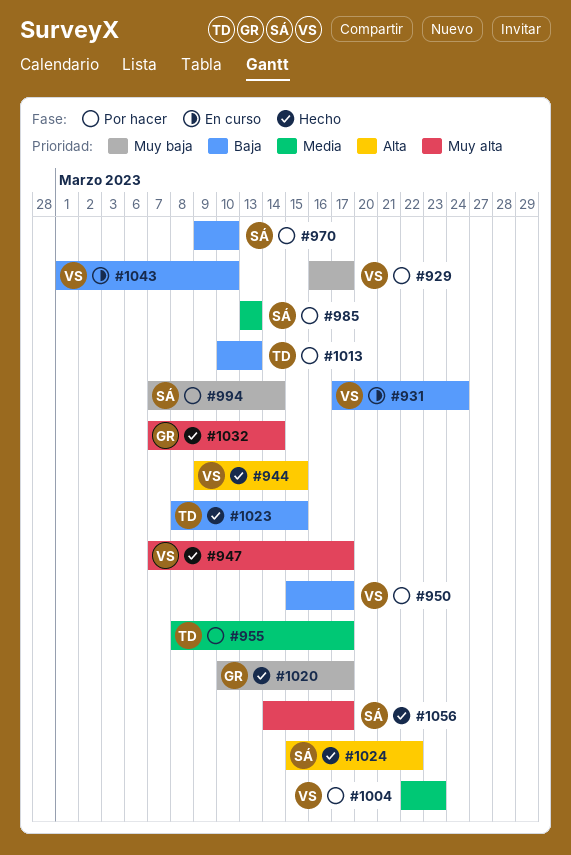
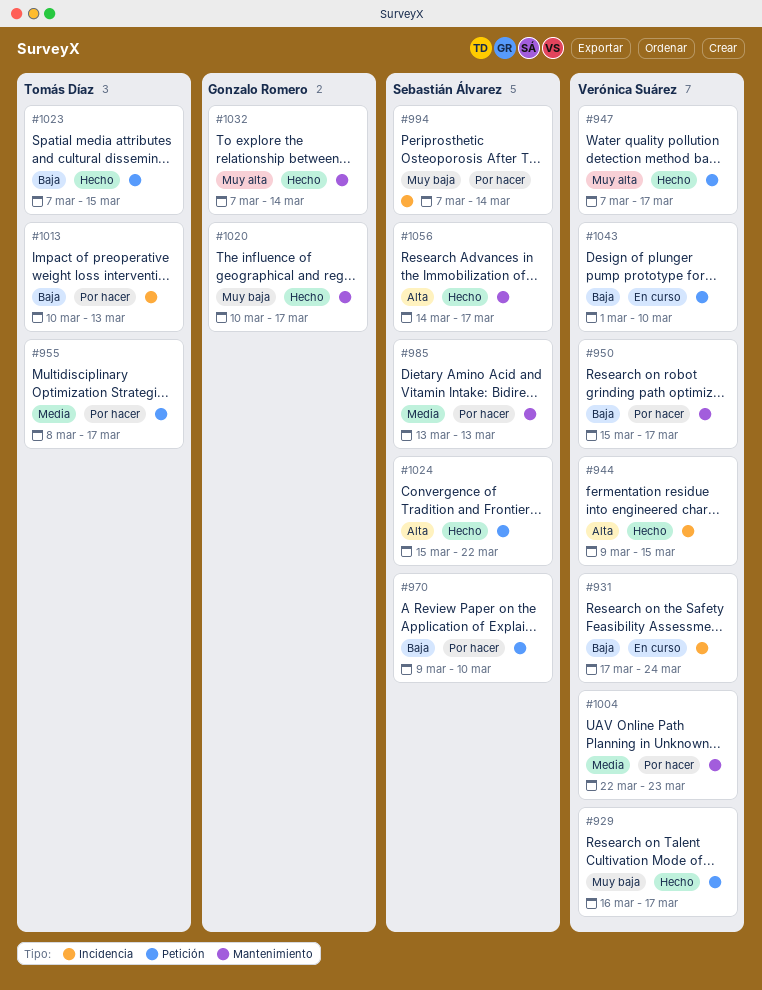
#929, status: Por hacer -> Hecho
#1023, start: Mar 8 -> Mar 7
#1056, priority: Muy alta -> Alta

